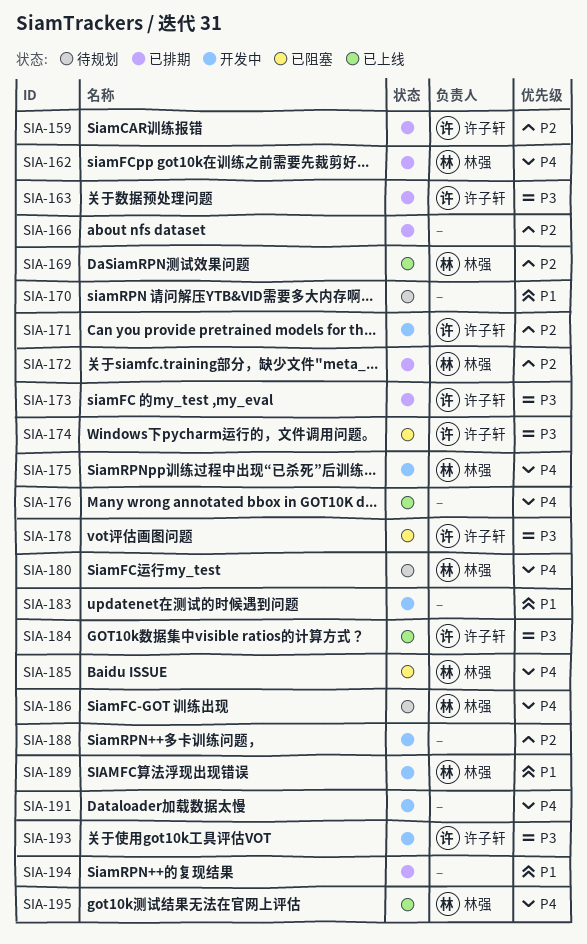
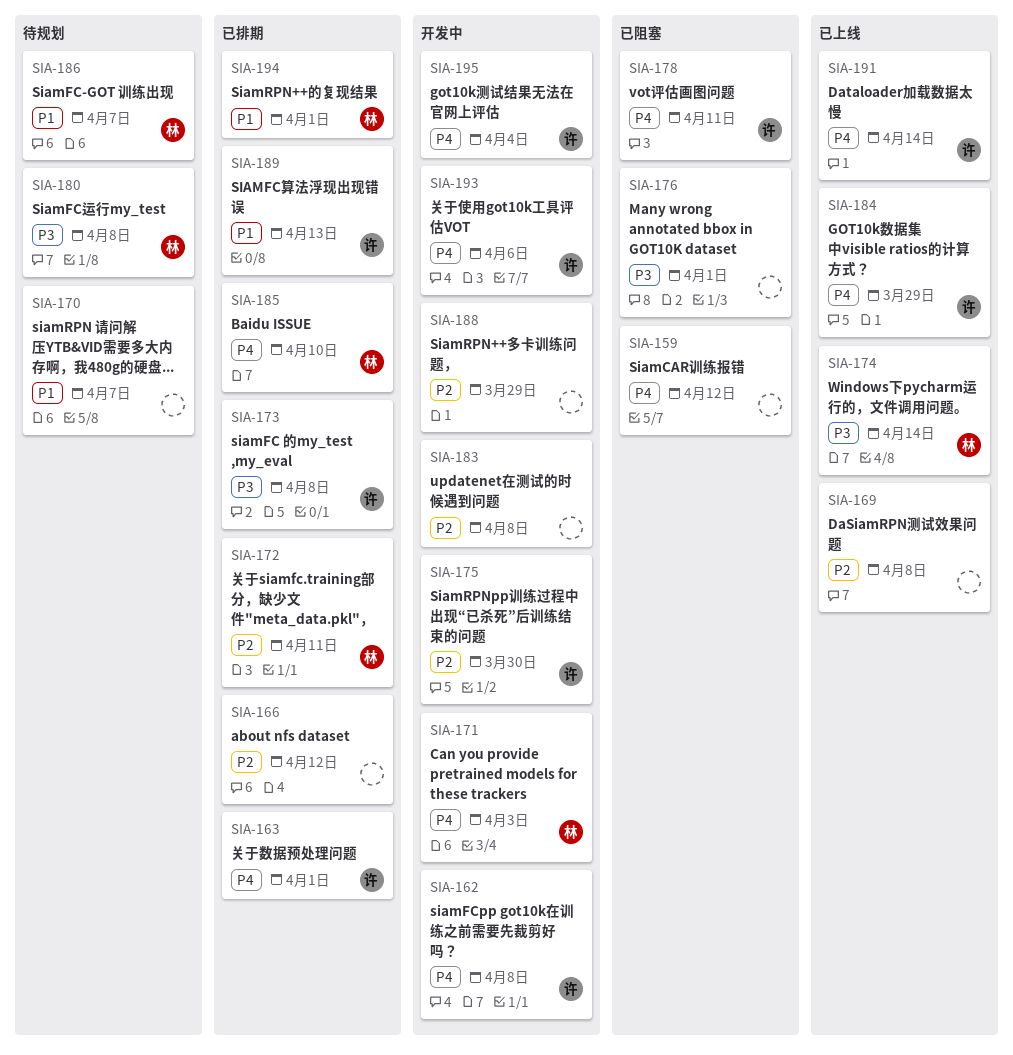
SIA-159, status: 已排期 -> 已阻塞
SIA-159, owner: 许子轩 -> none
SIA-159, priority: P2 -> P4
SIA-162, status: 已排期 -> 开发中
SIA-162, owner: 林强 -> 许子轩
SIA-163, priority: P3 -> P4
SIA-169, owner: 林强 -> none
SIA-171, owner: 许子轩 -> 林强
SIA-171, priority: P2 -> P4
SIA-174, status: 已阻塞 -> 已上线
SIA-174, owner: 许子轩 -> 林强
SIA-175, owner: 林强 -> 许子轩
SIA-175, priority: P4 -> P2
SIA-176, status: 已上线 -> 已阻塞
SIA-176, priority: P4 -> P3
SIA-178, priority: P3 -> P4
SIA-180, priority: P4 -> P3
SIA-183, priority: P1 -> P2
SIA-184, priority: P3 -> P4
SIA-185, status: 已阻塞 -> 已排期
SIA-186, priority: P4 -> P1
SIA-189, status: 开发中 -> 已排期
SIA-189, owner: 林强 -> 许子轩
SIA-191, status: 开发中 -> 已上线
SIA-191, owner: none -> 许子轩
SIA-193, priority: P3 -> P4
SIA-194, owner: none -> 林强
SIA-195, status: 已上线 -> 开发中
SIA-195, owner: 林强 -> 许子轩

